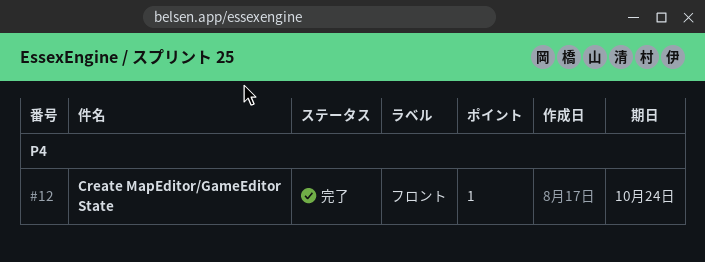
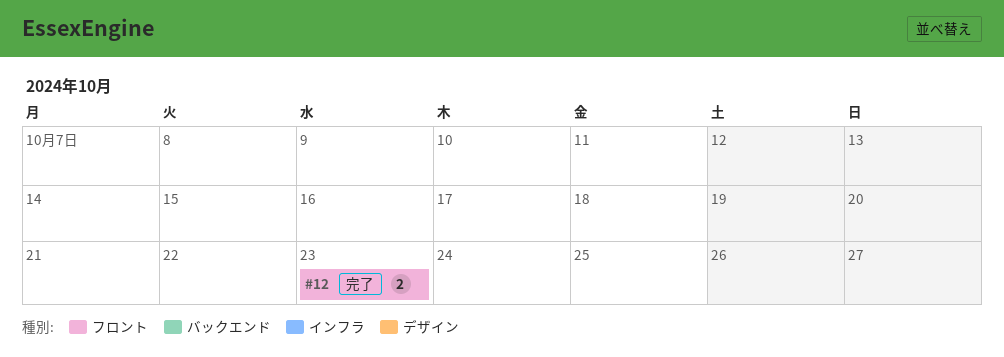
#12, estimate: 1 -> 2
#12, due: Oct 24 -> Oct 23

